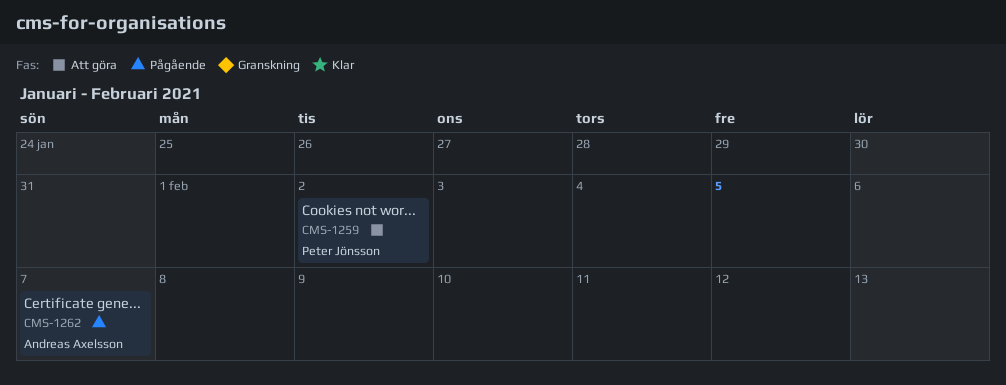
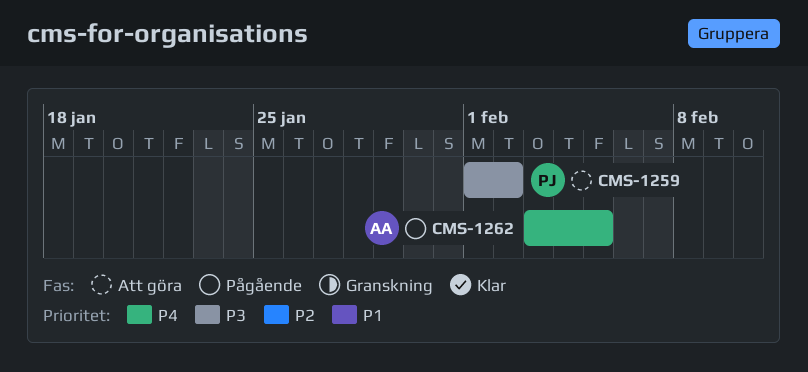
CMS-1262, due: Feb 7 -> Feb 5

